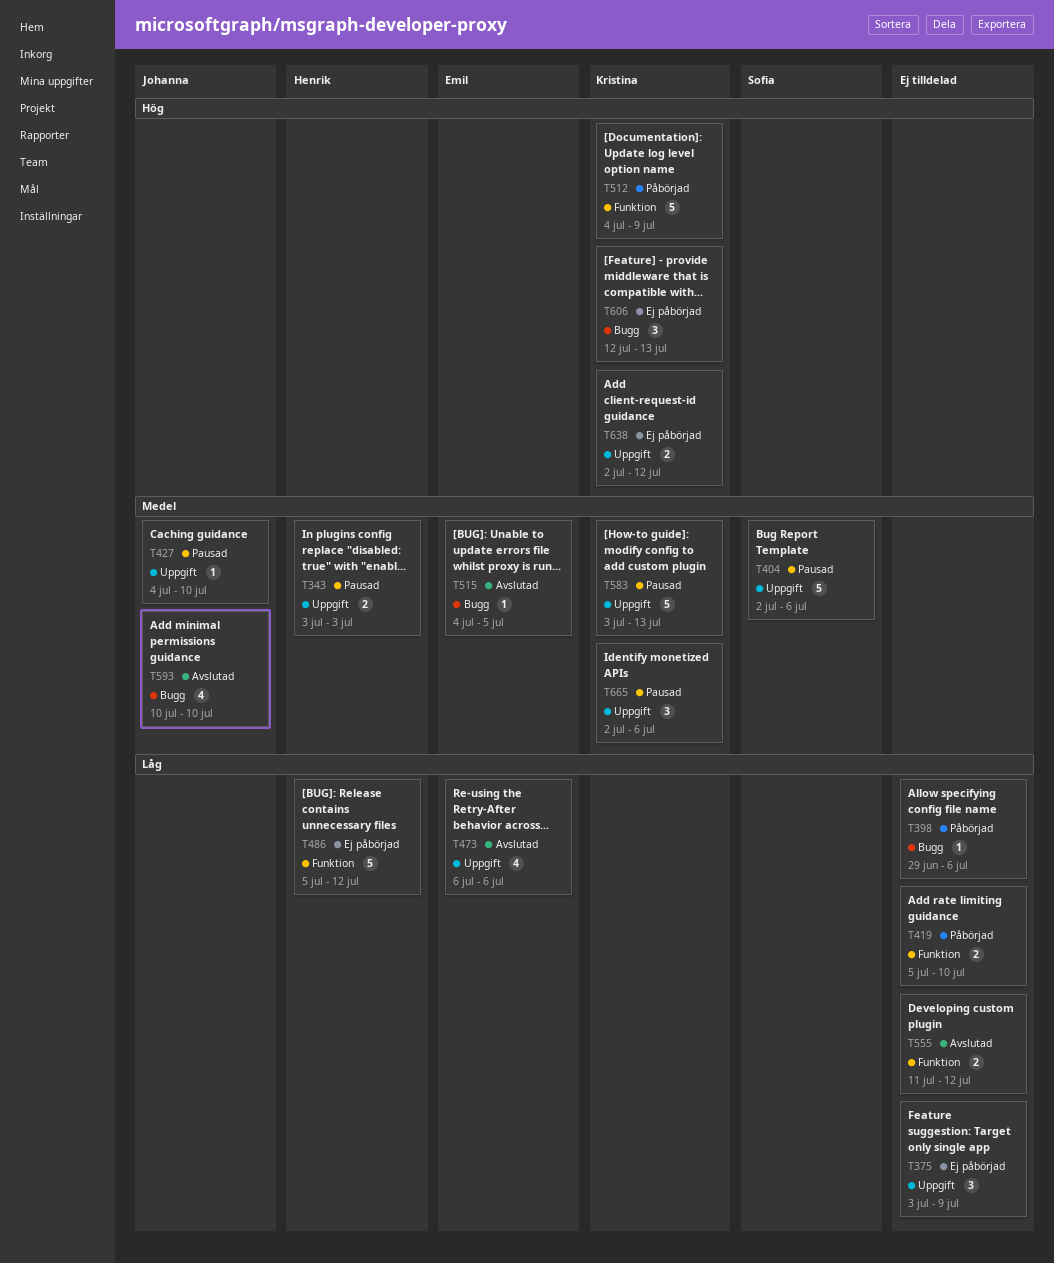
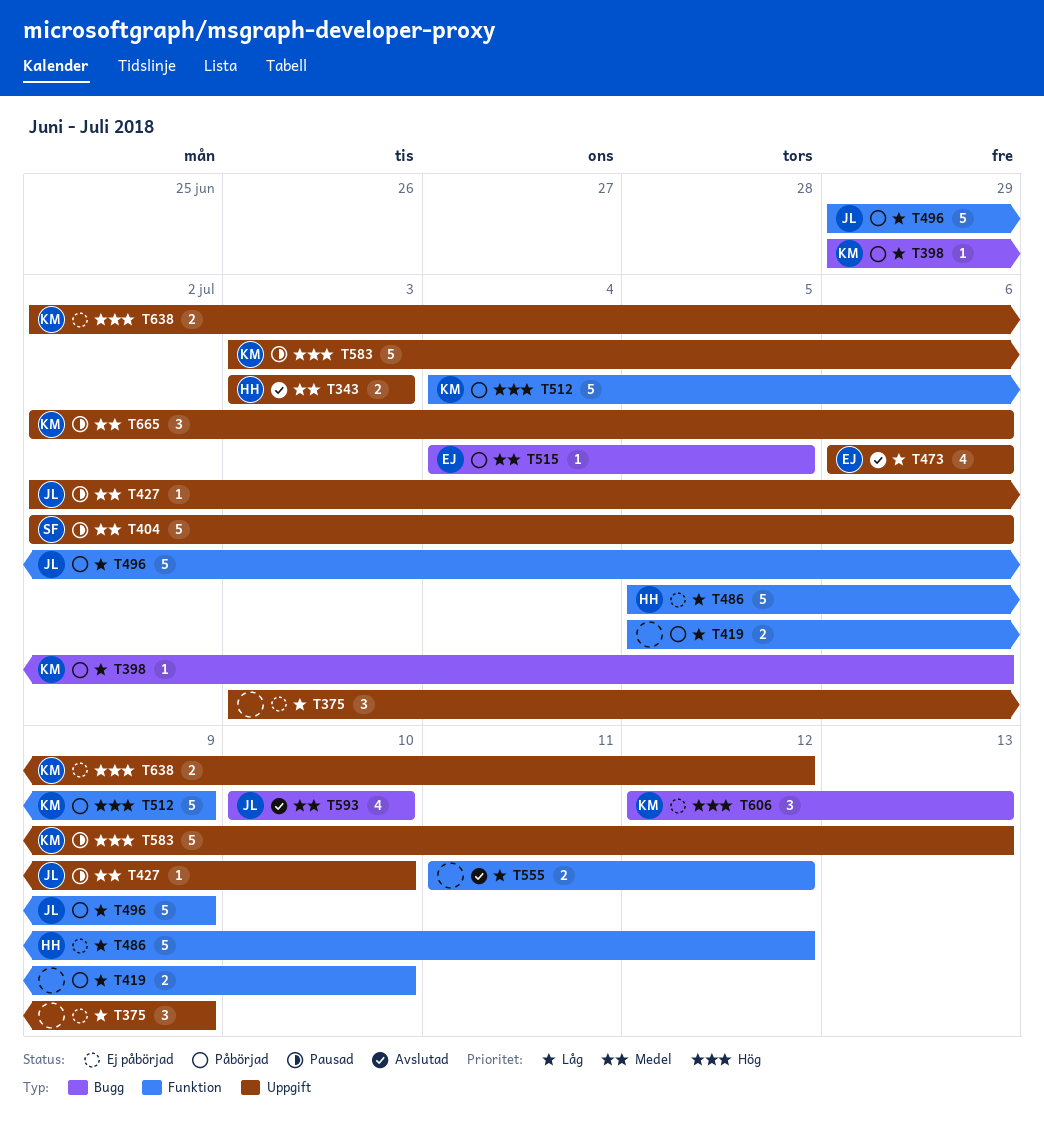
T343, status: Pausad -> Avslutad
T398, owner: none -> Kristina
T427, start: Jul 4 -> Jul 2
T496: none -> present
T515, status: Avslutad -> Påbörjad
T583, priority: Medel -> Hög

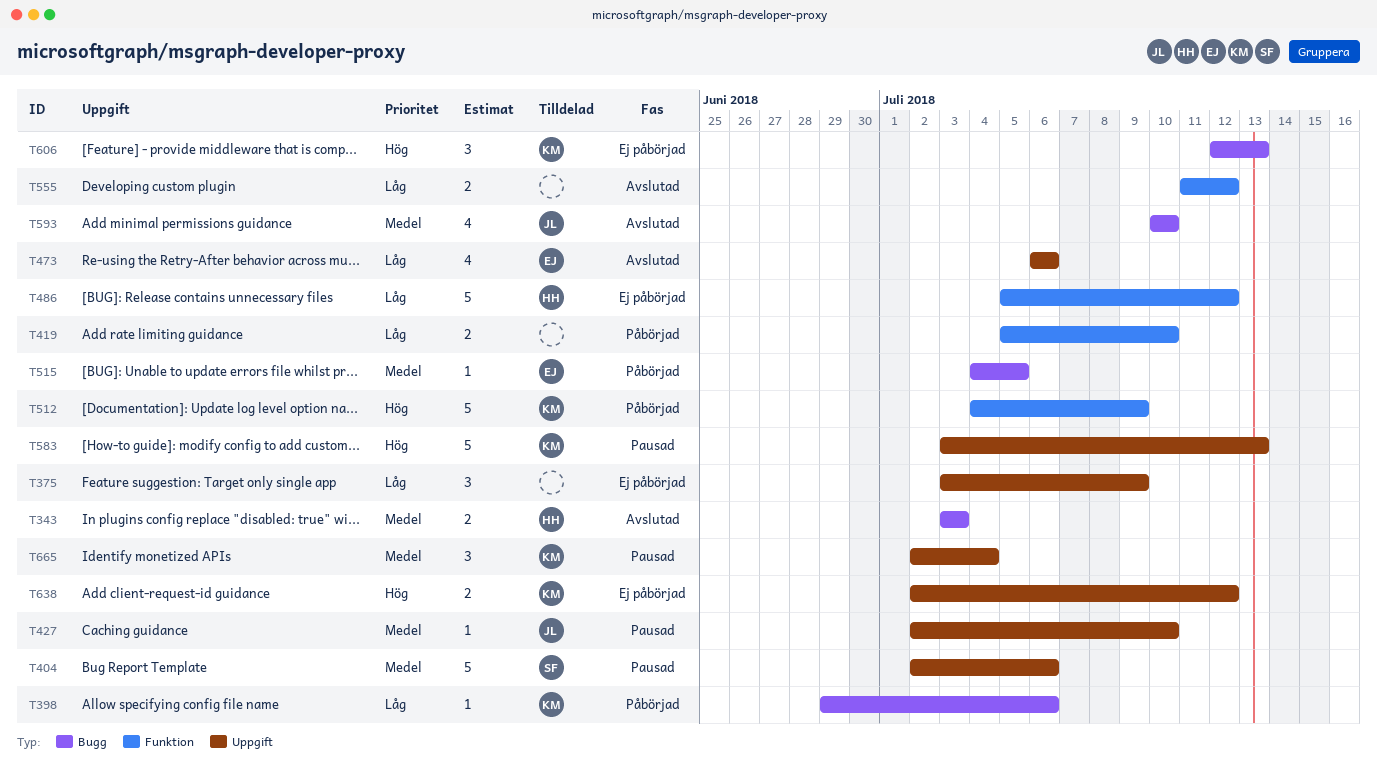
T343, label: Uppgift -> Bugg
T496: present -> none
T665, due: Jul 6 -> Jul 4

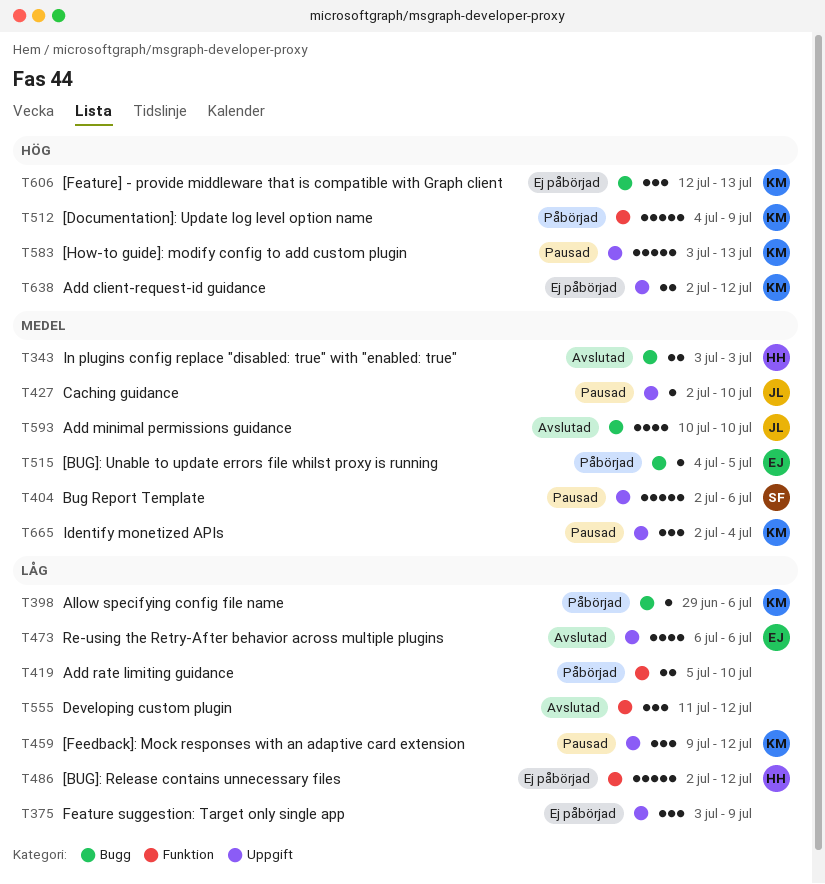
T459: none -> present
T486, start: Jul 5 -> Jul 2
T555, estimate: 2 -> 3

